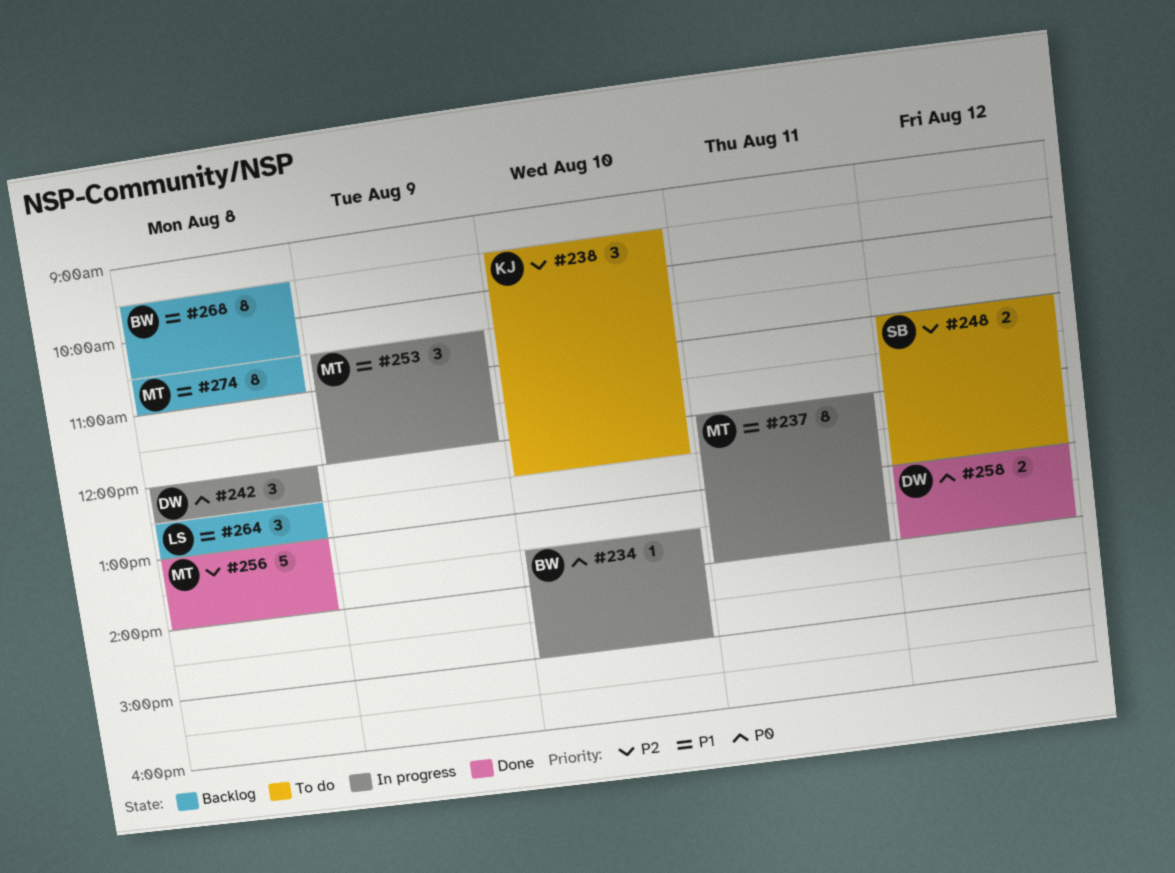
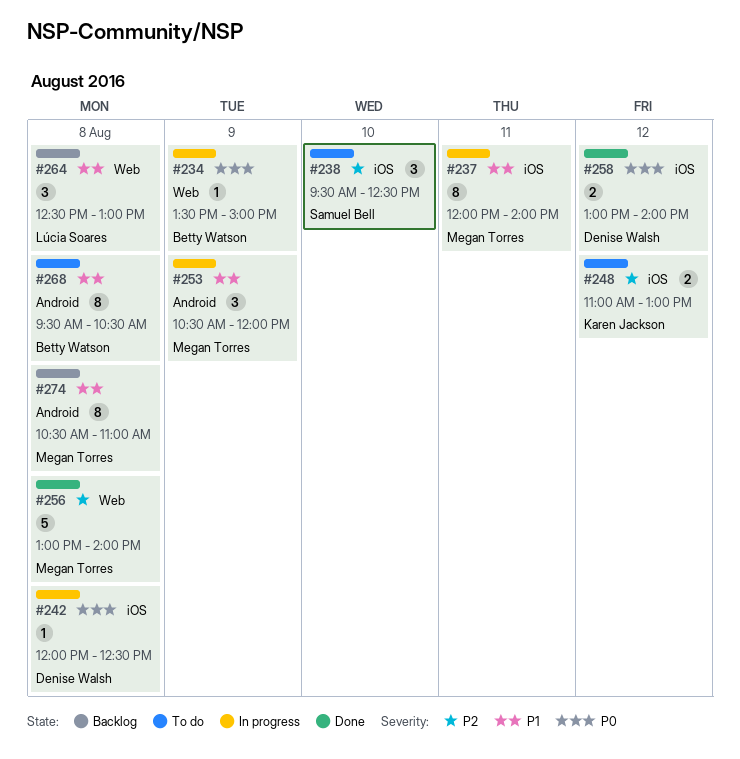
#234, day: Aug 10 -> Aug 9
#238, owner: Karen Jackson -> Samuel Bell
#242, estimate: 3 -> 1
#248, owner: Samuel Bell -> Karen Jackson
#268, status: Backlog -> To do

